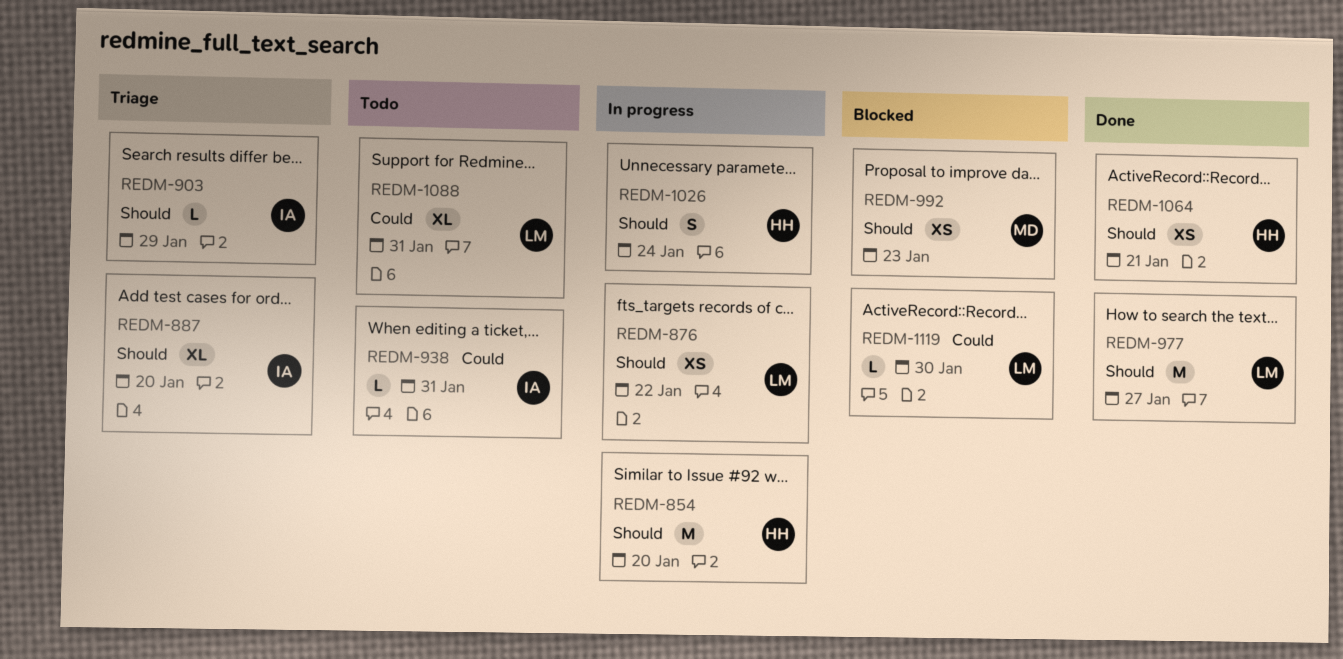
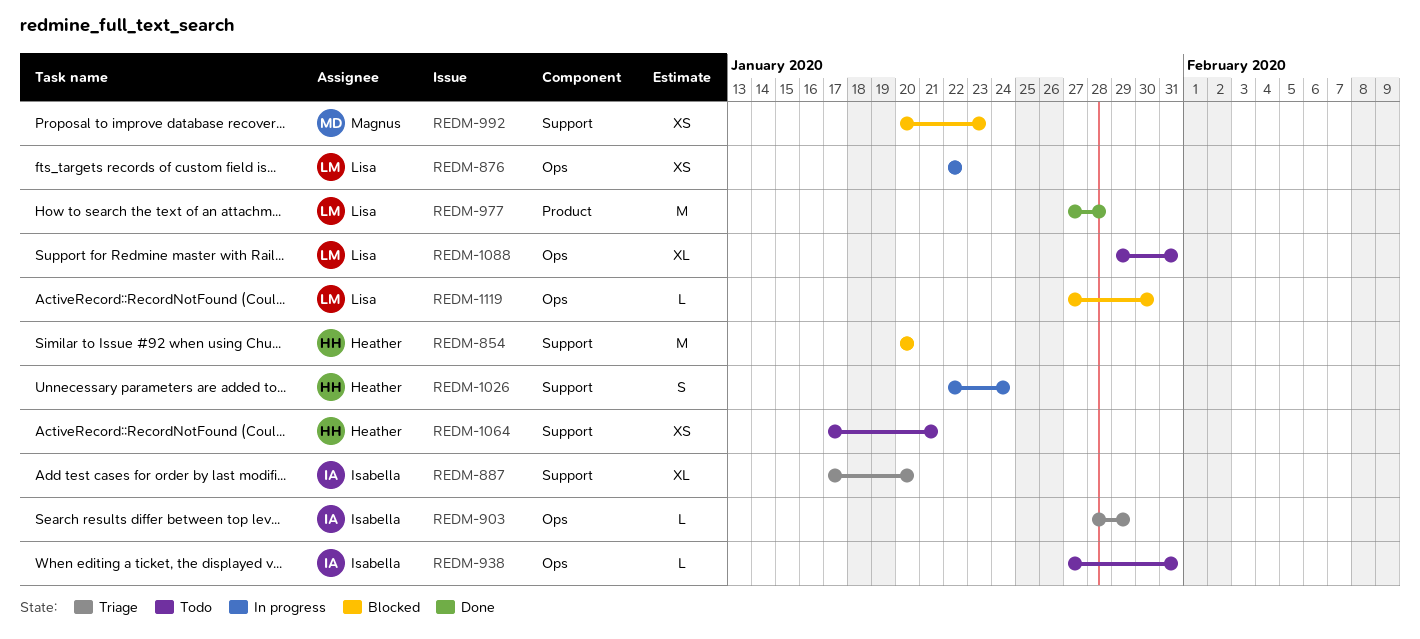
REDM-854, status: In progress -> Blocked
REDM-977, due: Jan 27 -> Jan 28
REDM-1064, status: Done -> Todo

